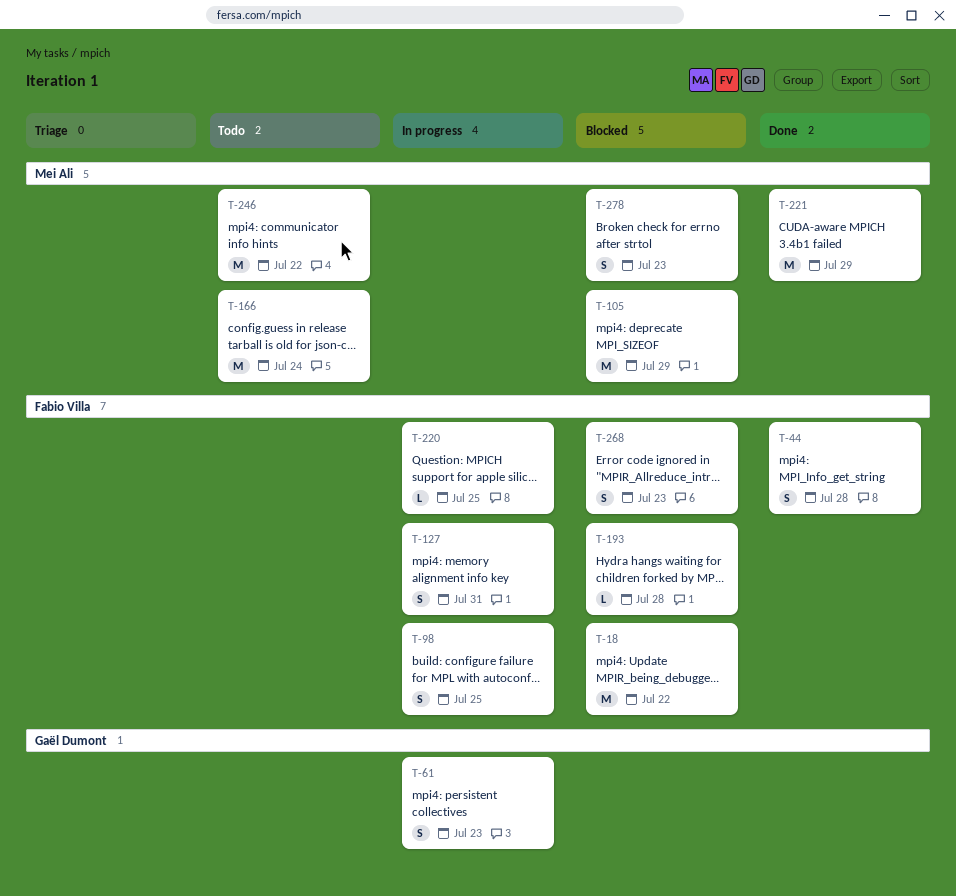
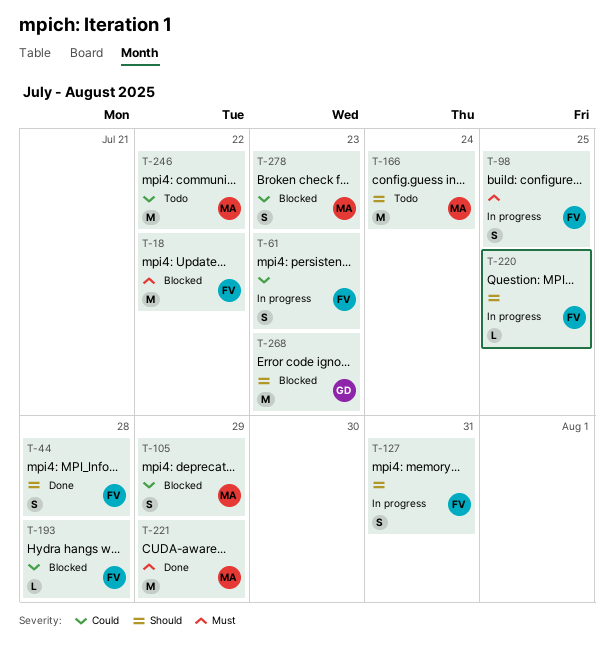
T-61, owner: Gaël Dumont -> Fabio Villa
T-105, estimate: M -> S
T-268, owner: Fabio Villa -> Gaël Dumont
T-268, estimate: S -> M

